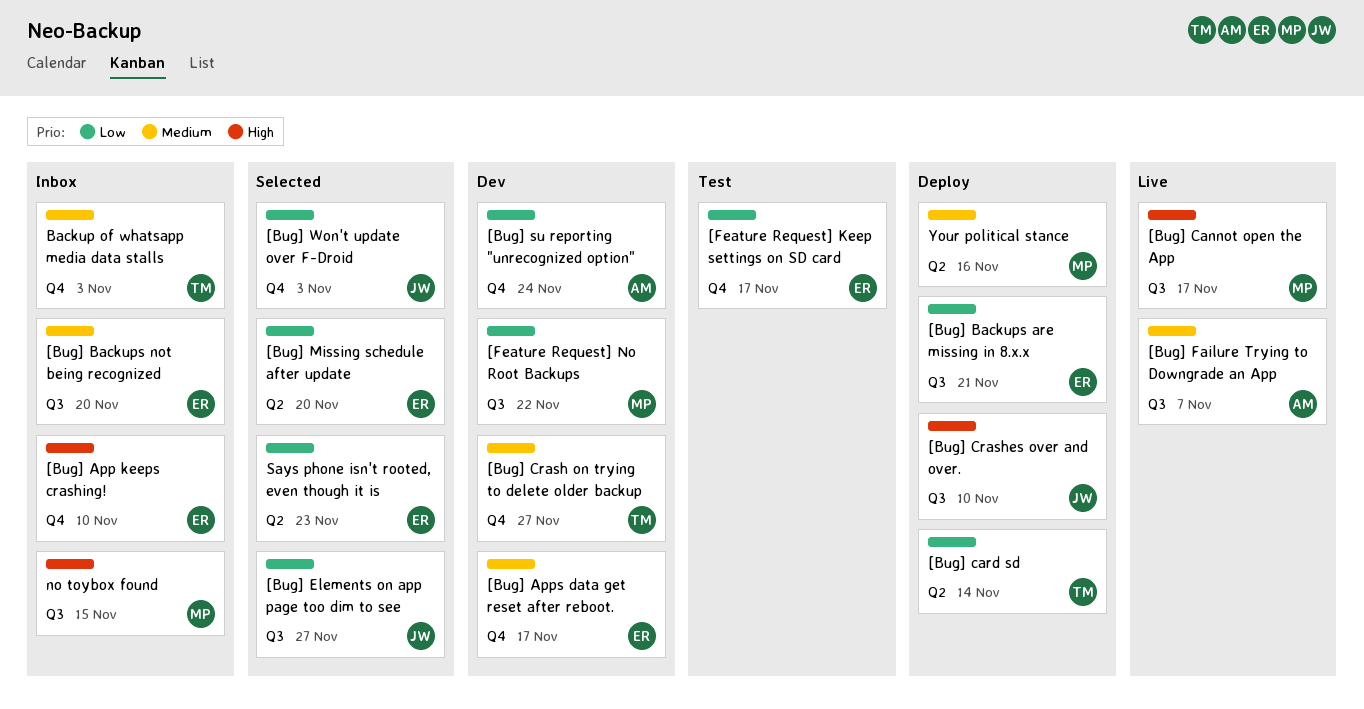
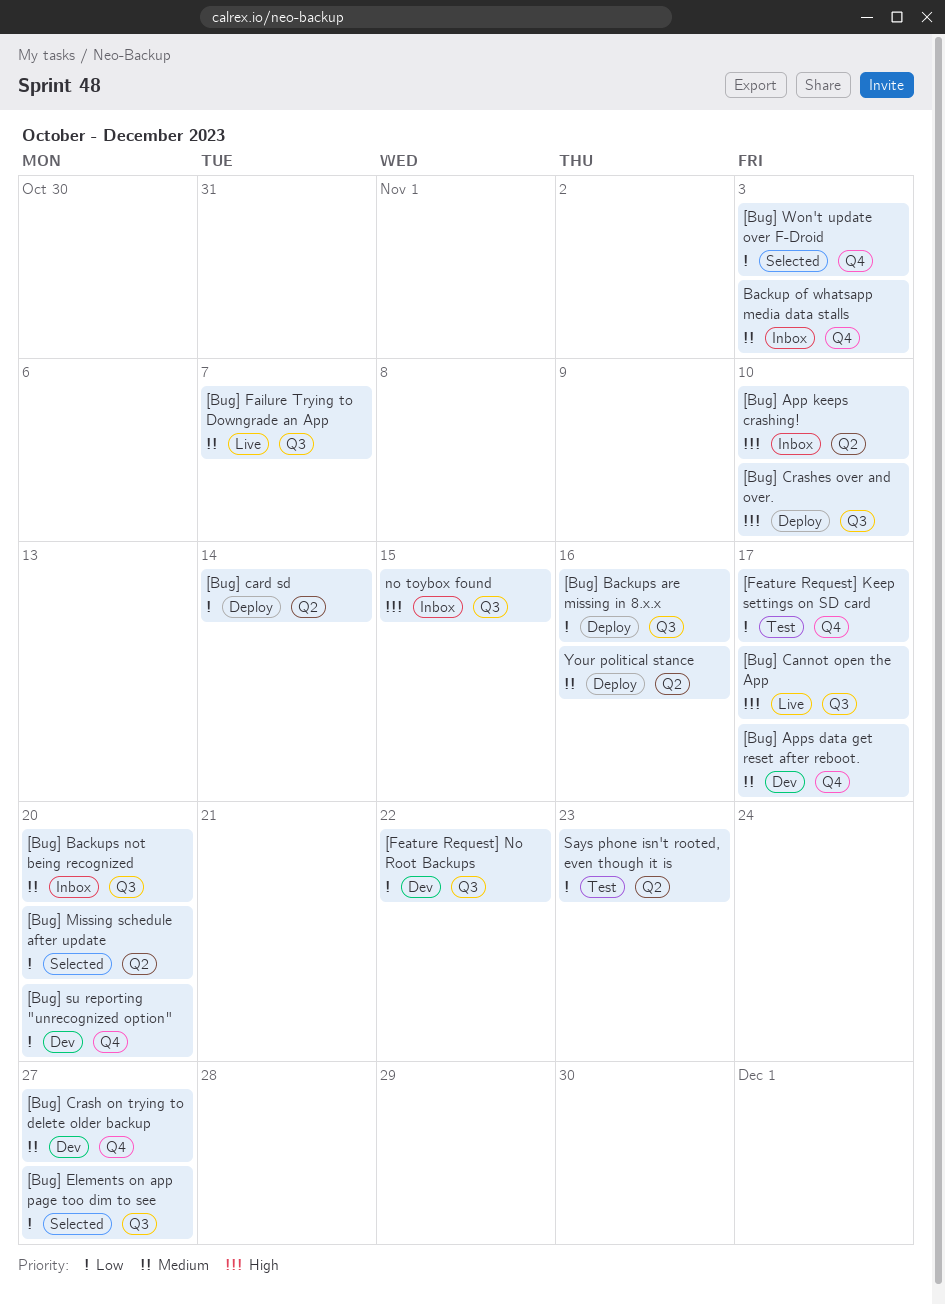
[Bug] App keeps crashing!, label: Q4 -> Q2
[Bug] Backups are missing in 8.x.x, due: Nov 21 -> Nov 16
[Bug] su reporting "unrecognized option", due: Nov 24 -> Nov 20
Says phone isn't rooted, even though it is, status: Selected -> Test

